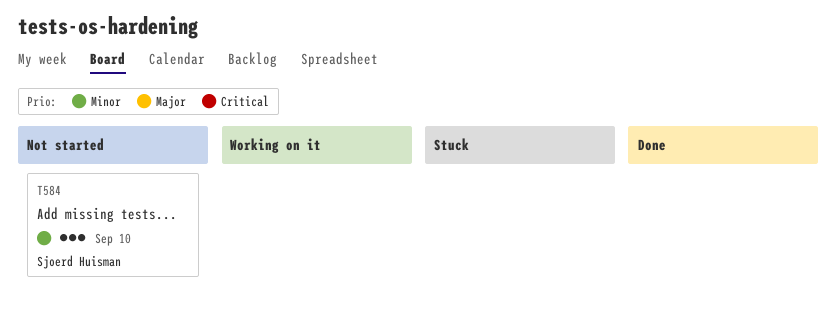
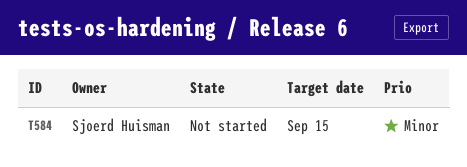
T584, due: Sep 10 -> Sep 15

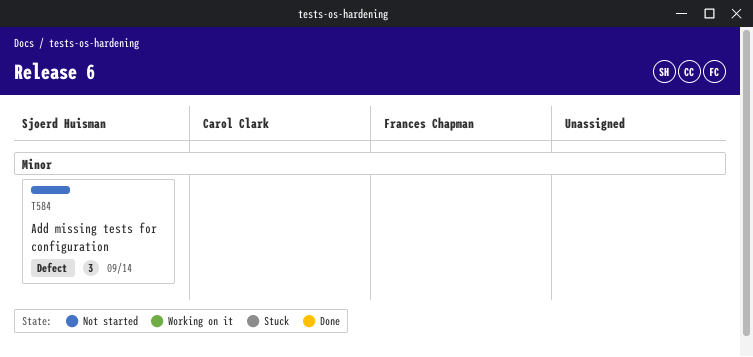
T584, due: Sep 15 -> Sep 14

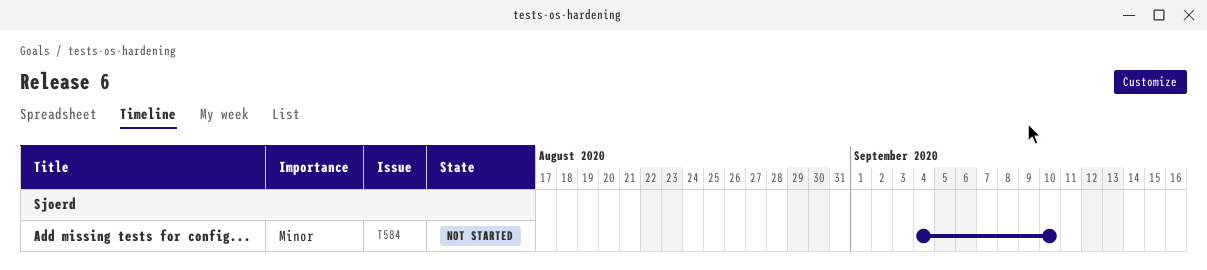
T584, due: Sep 14 -> Sep 10

